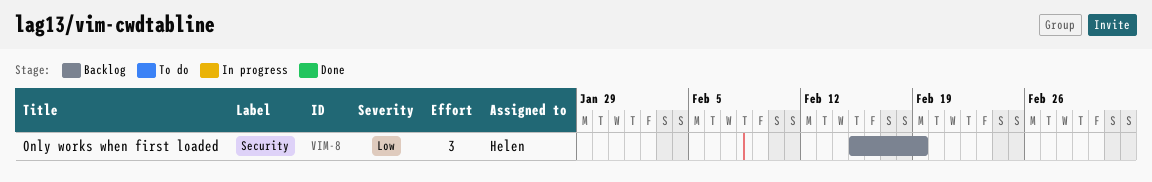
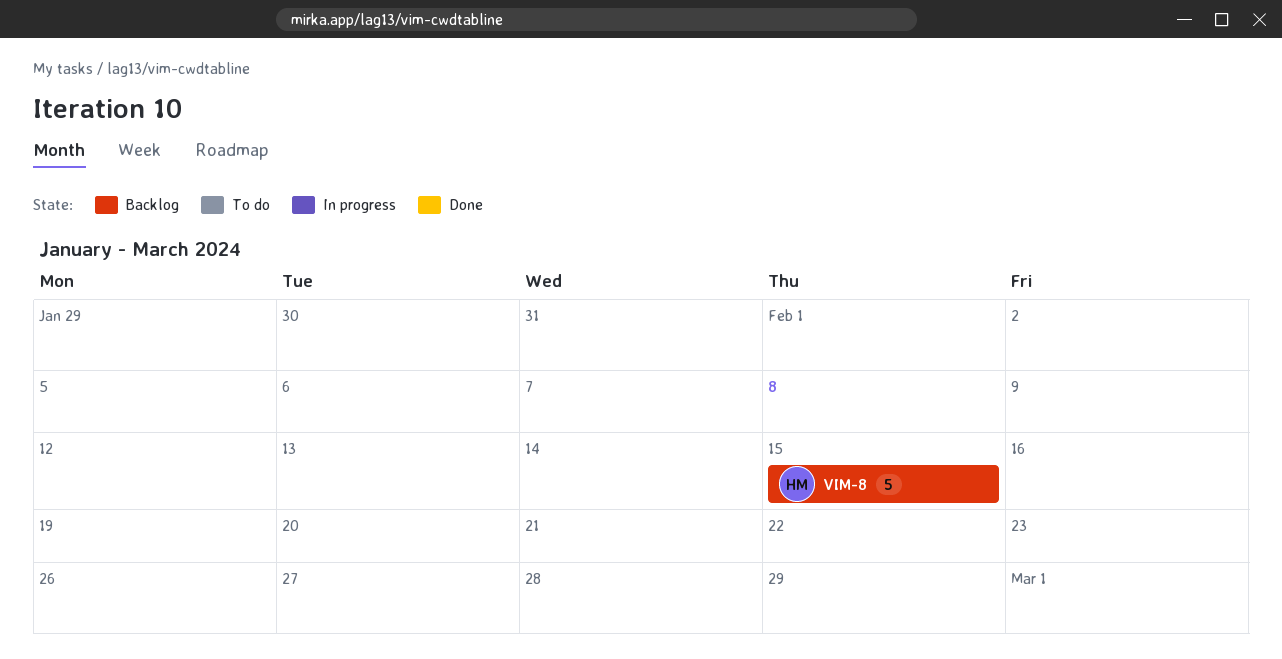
VIM-8, estimate: 3 -> 5
VIM-8, due: Feb 19 -> Feb 15

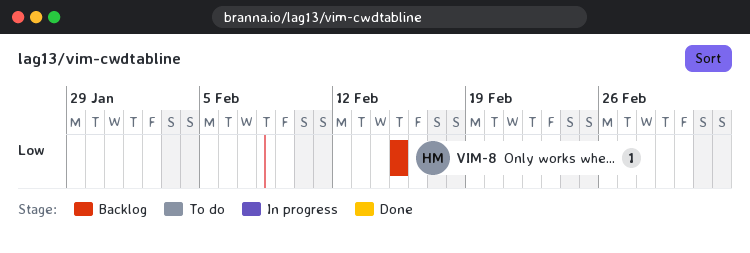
VIM-8, estimate: 5 -> 1

